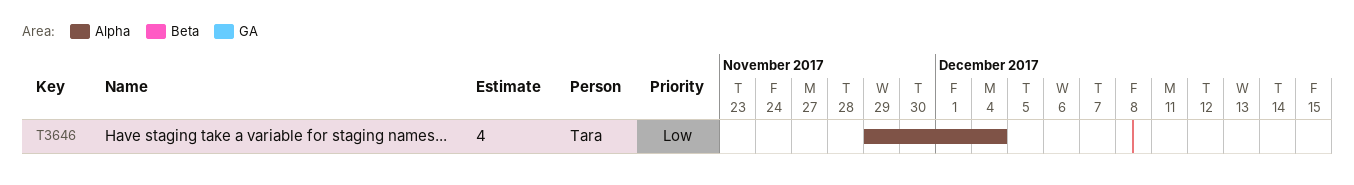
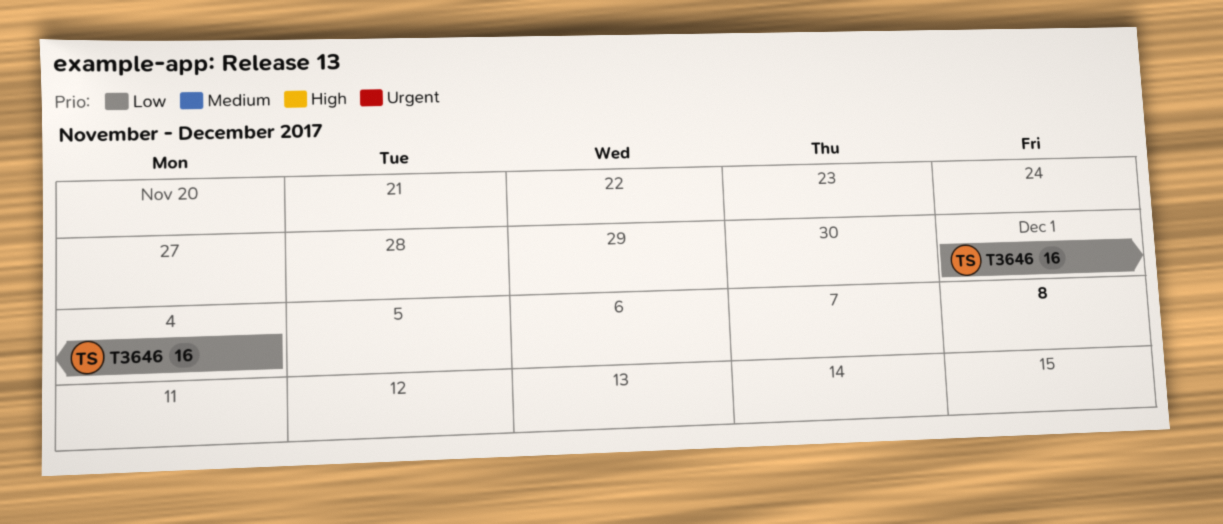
T3646, estimate: 4 -> 16
T3646, start: Nov 29 -> Dec 1

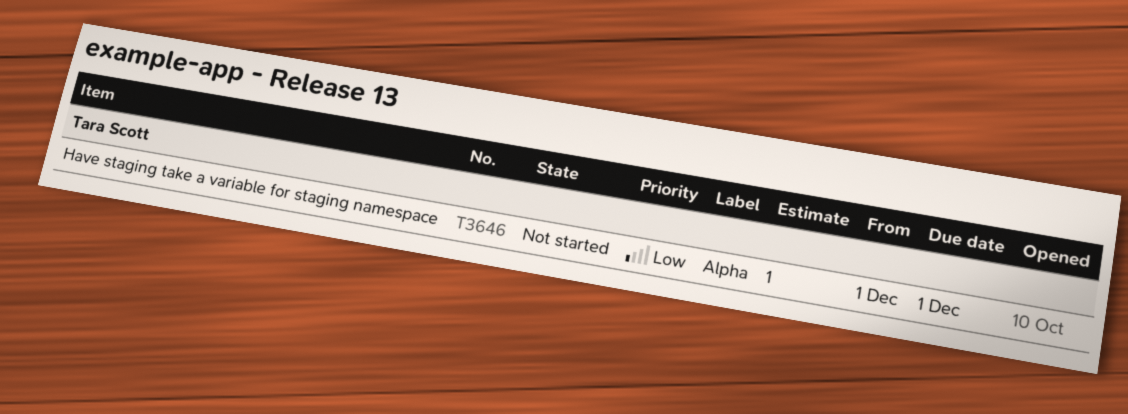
T3646, estimate: 16 -> 1
T3646, due: Dec 4 -> Dec 1

